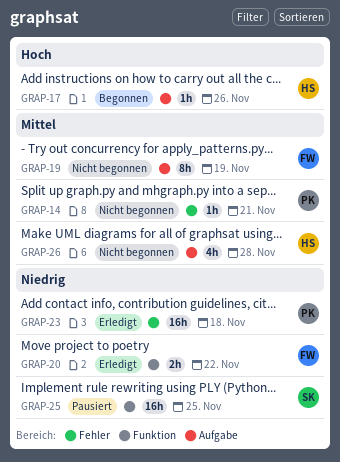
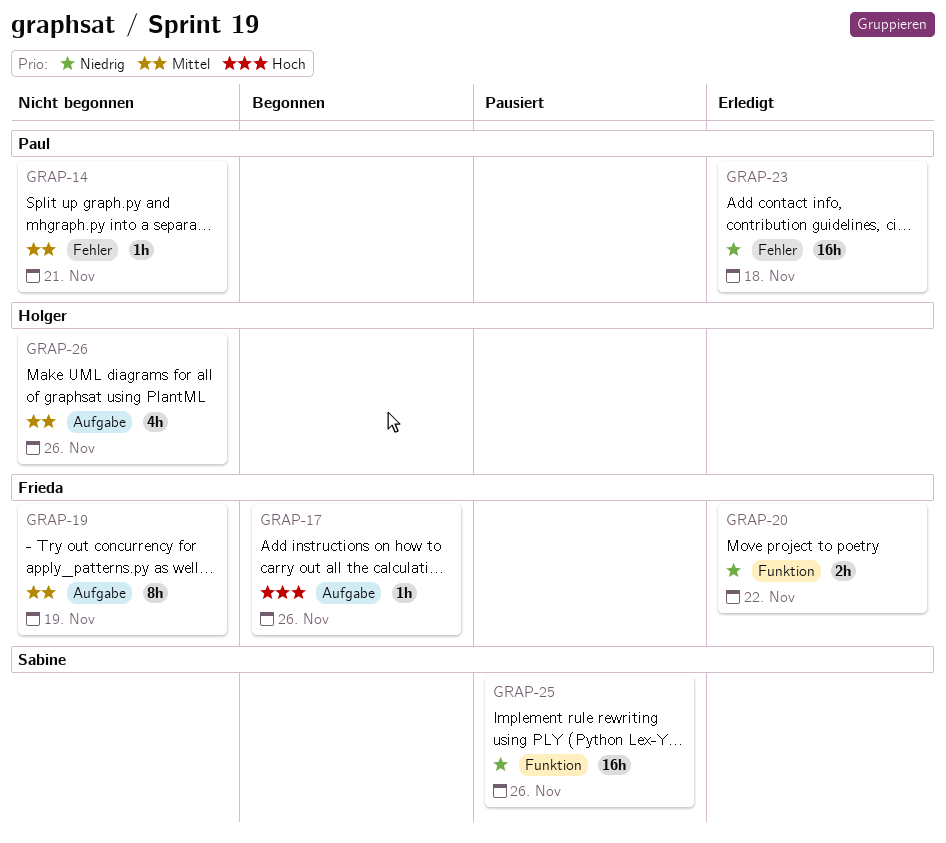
GRAP-17, owner: Holger -> Frieda
GRAP-25, due: Nov 25 -> Nov 26
GRAP-26, due: Nov 28 -> Nov 26

